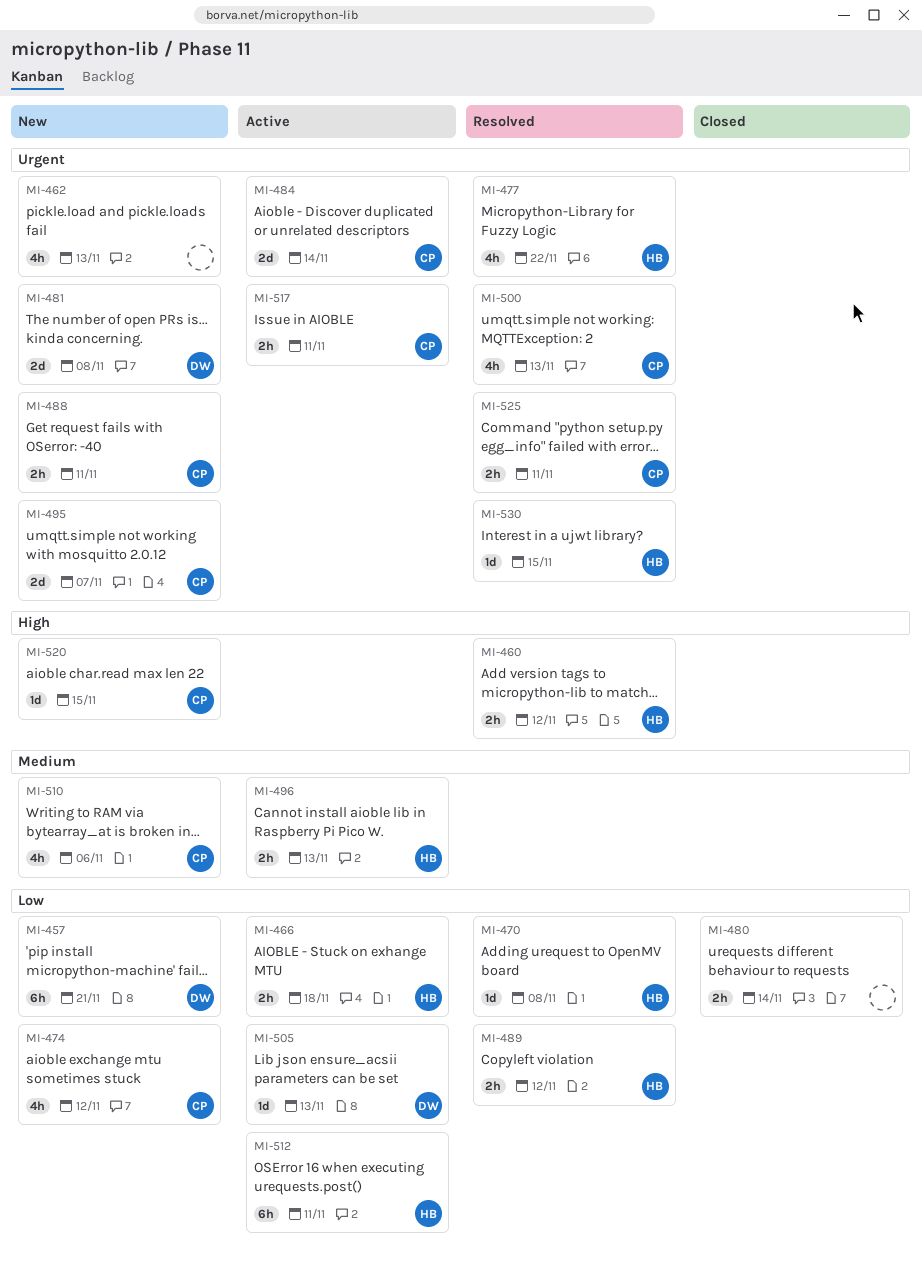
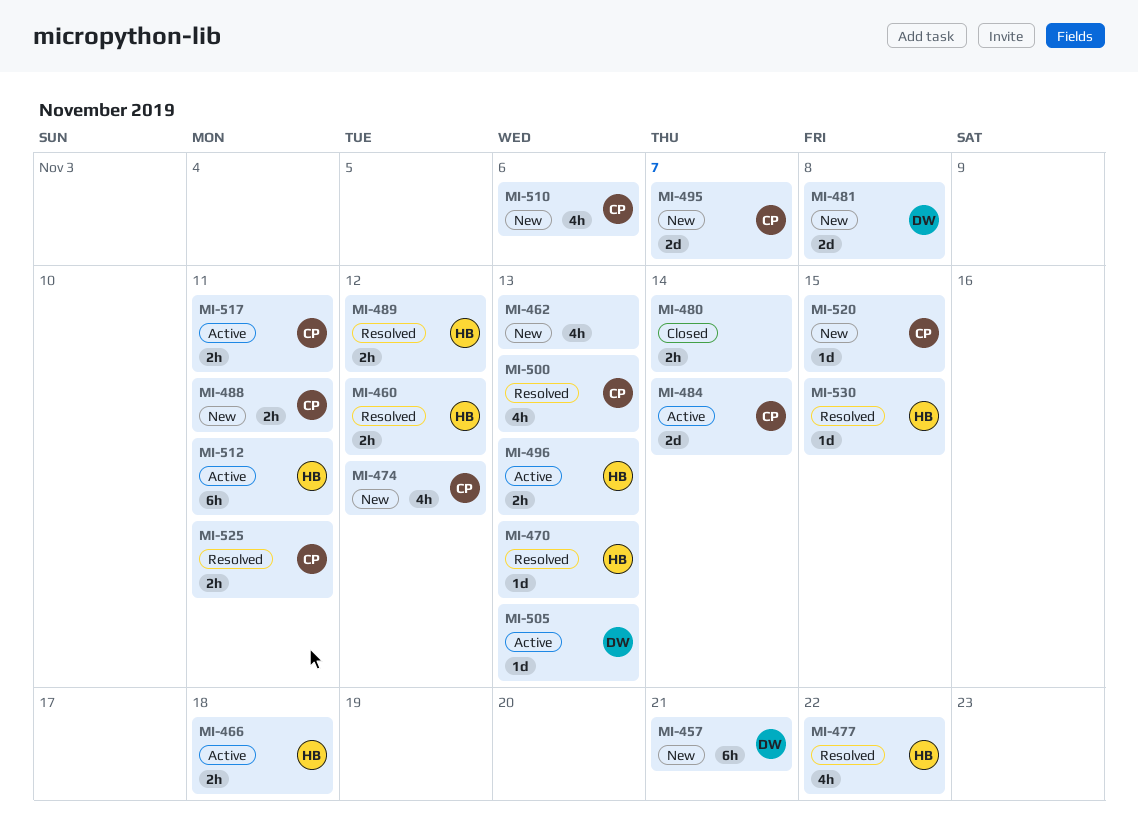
MI-470, due: Nov 8 -> Nov 13

